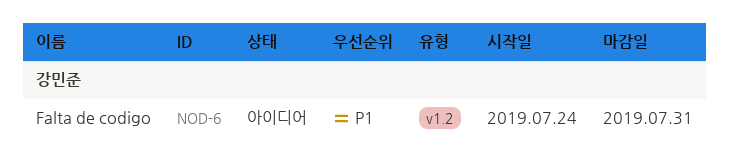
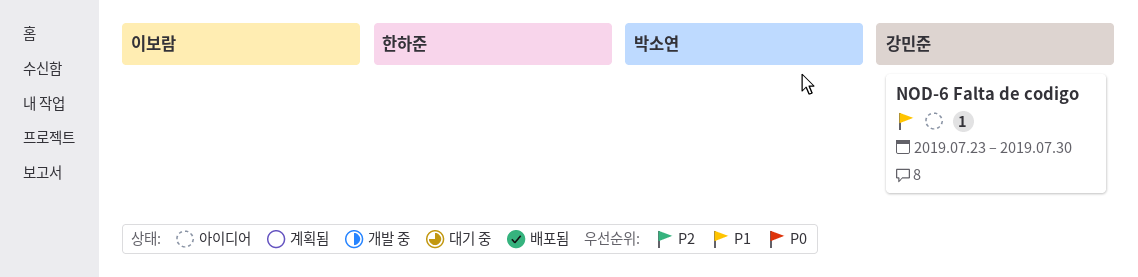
NOD-6, start: Jul 24 -> Jul 23
NOD-6, due: Jul 31 -> Jul 30

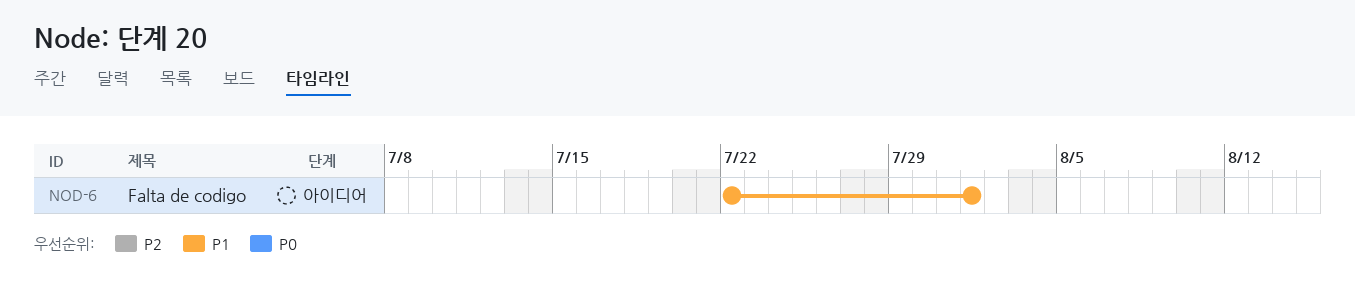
NOD-6, start: Jul 23 -> Jul 22
NOD-6, due: Jul 30 -> Aug 1

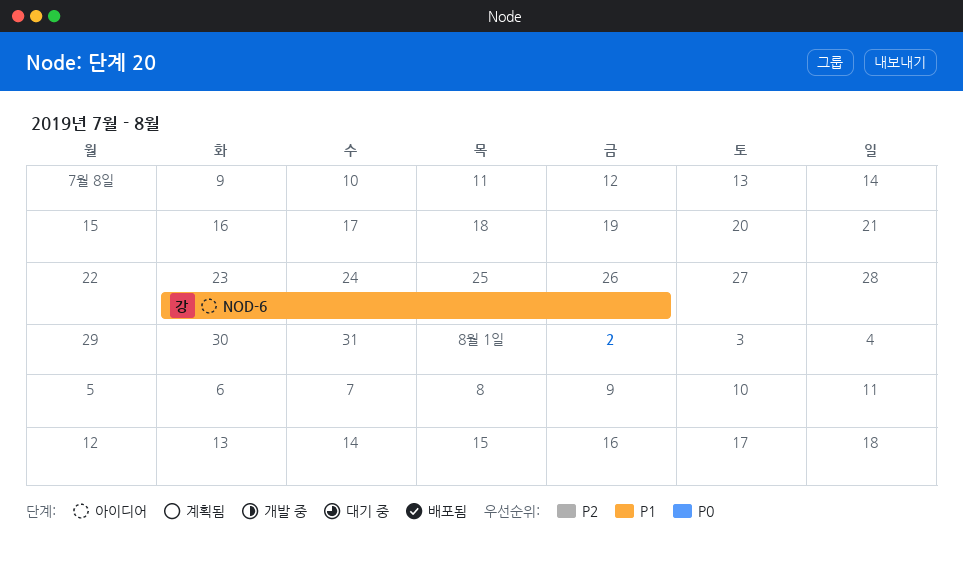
NOD-6, start: Jul 22 -> Jul 23
NOD-6, due: Aug 1 -> Jul 26

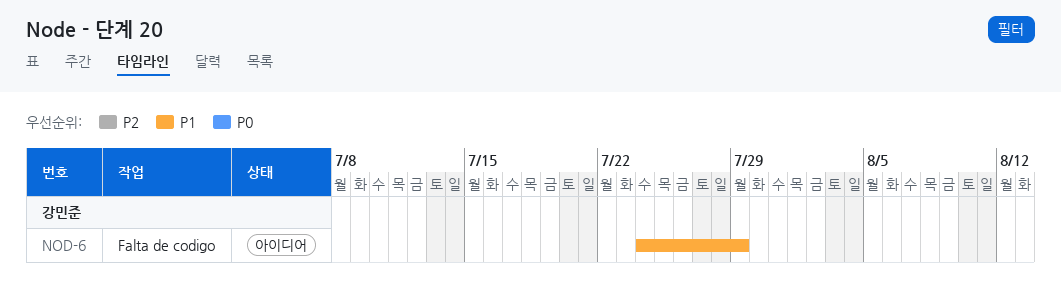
NOD-6, start: Jul 23 -> Jul 24
NOD-6, due: Jul 26 -> Jul 29

